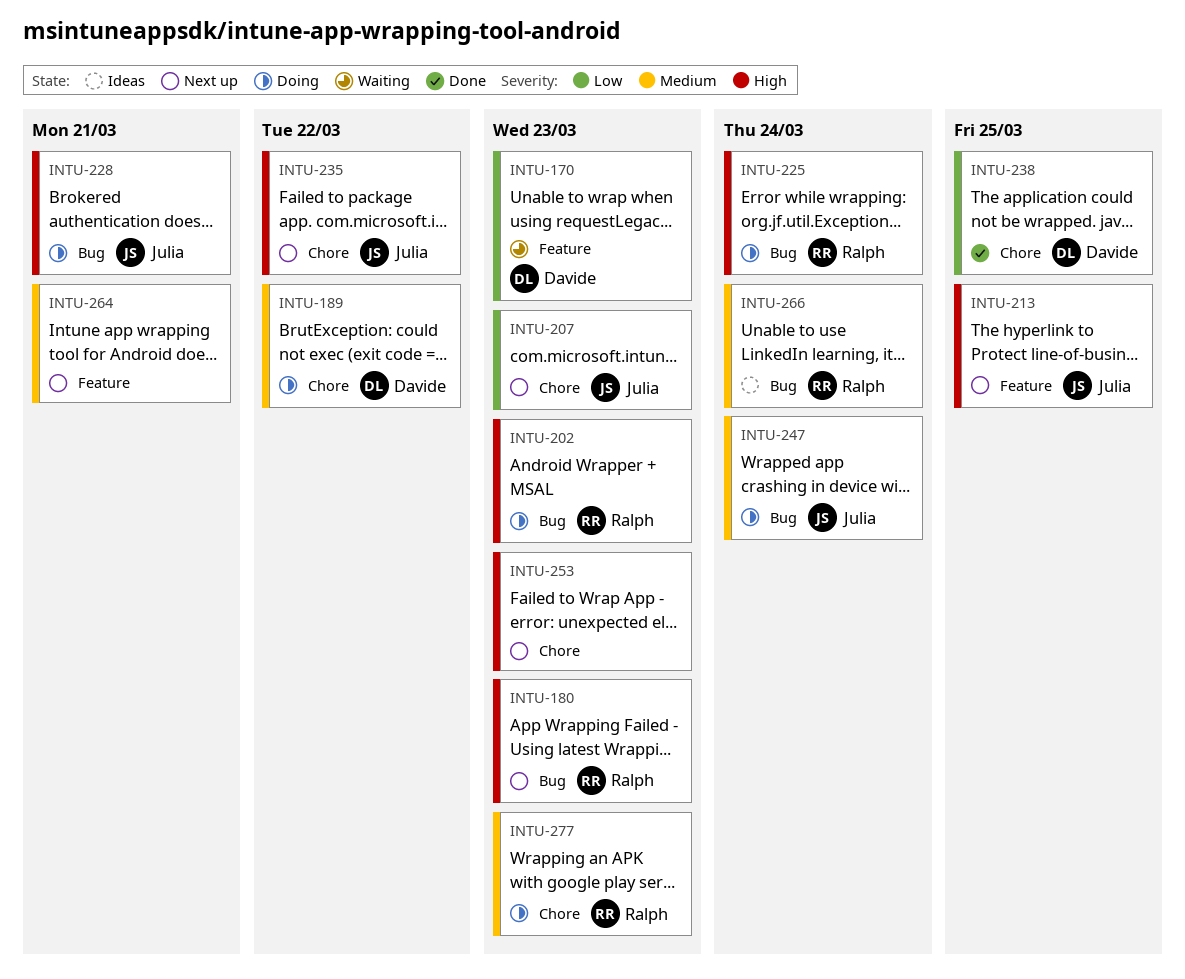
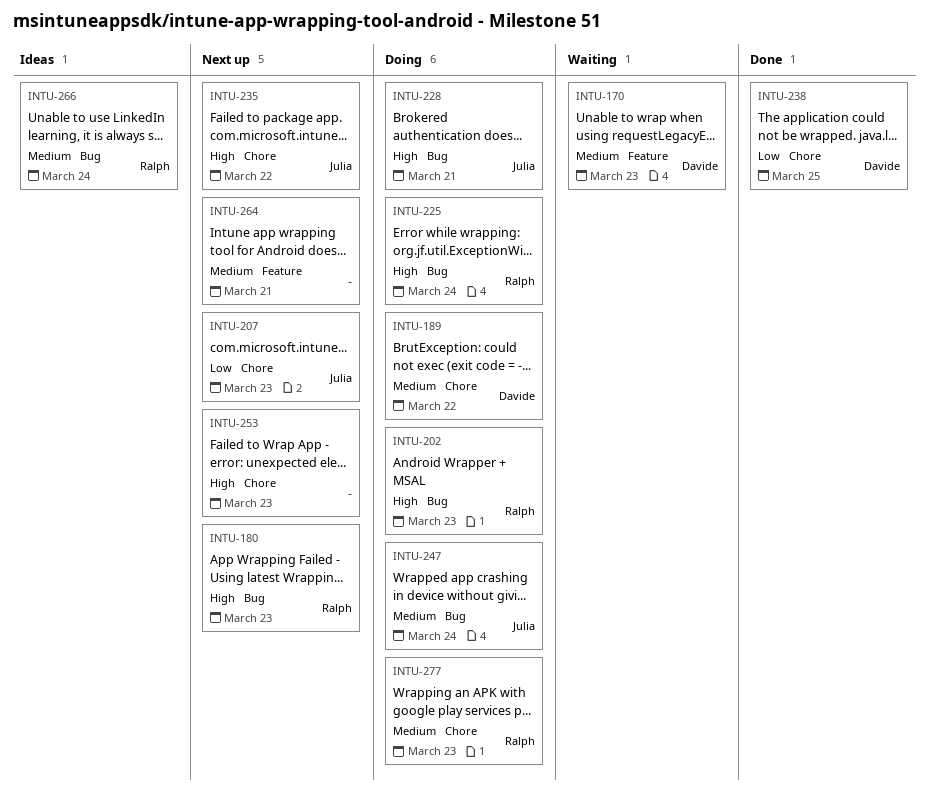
INTU-170, priority: Low -> Medium
INTU-213: present -> none

